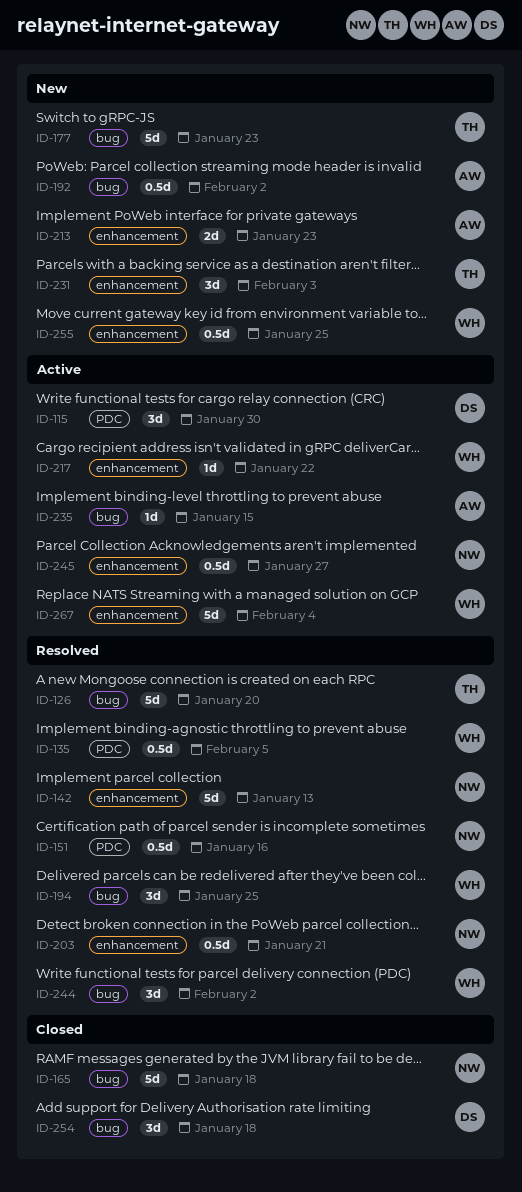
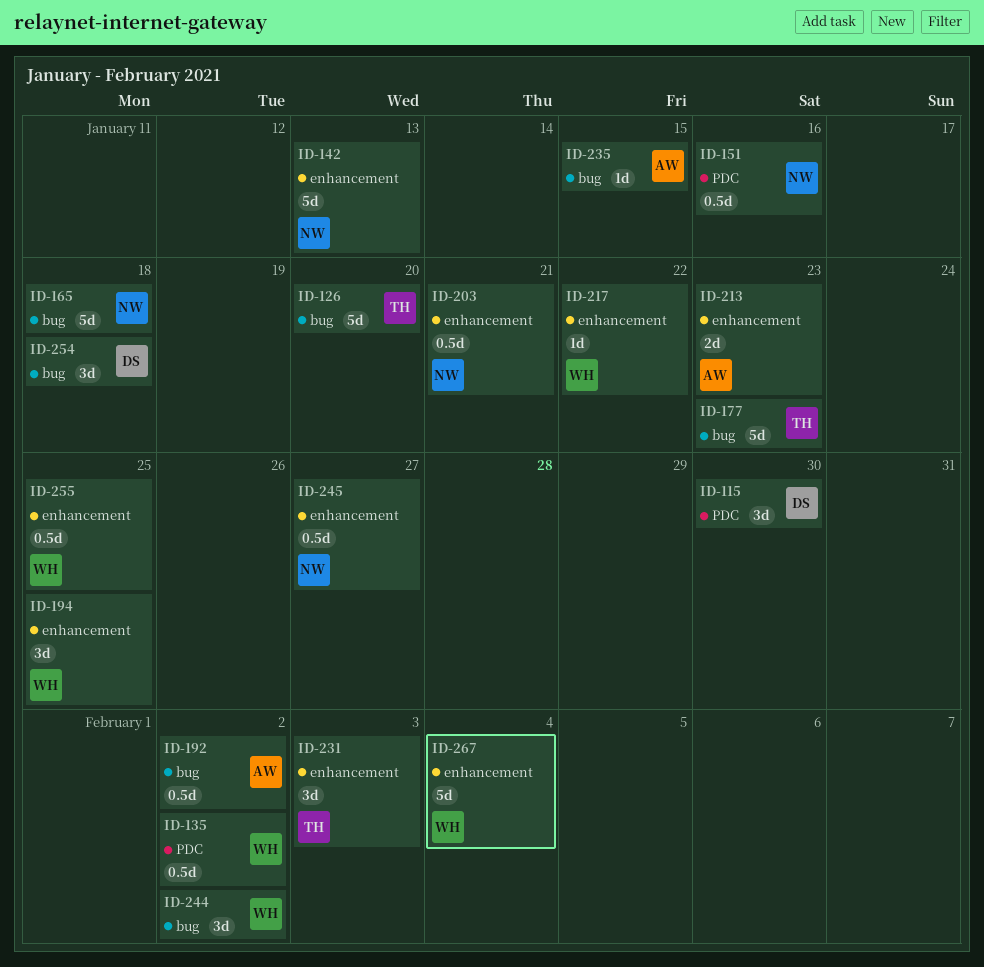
ID-135, due: Feb 5 -> Feb 2
ID-194, label: bug -> enhancement

